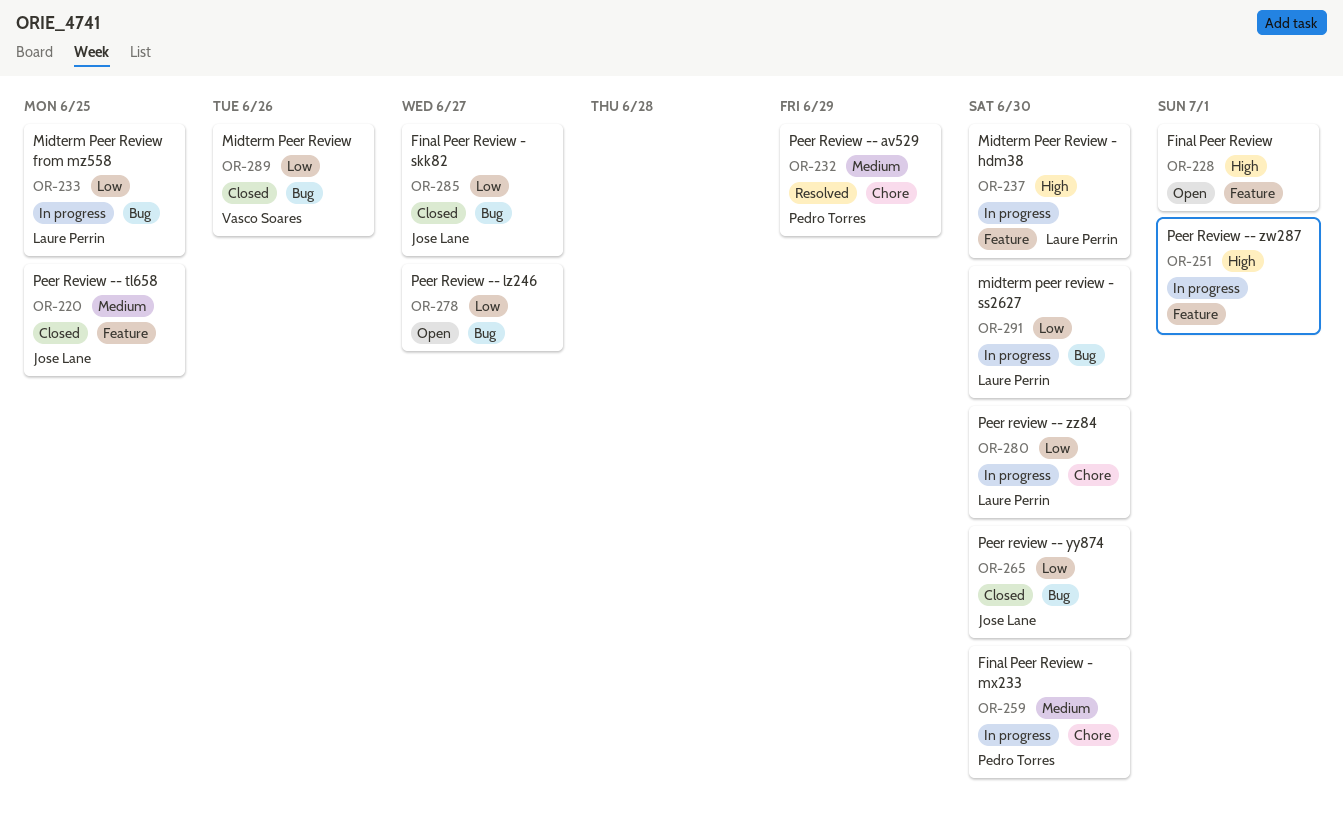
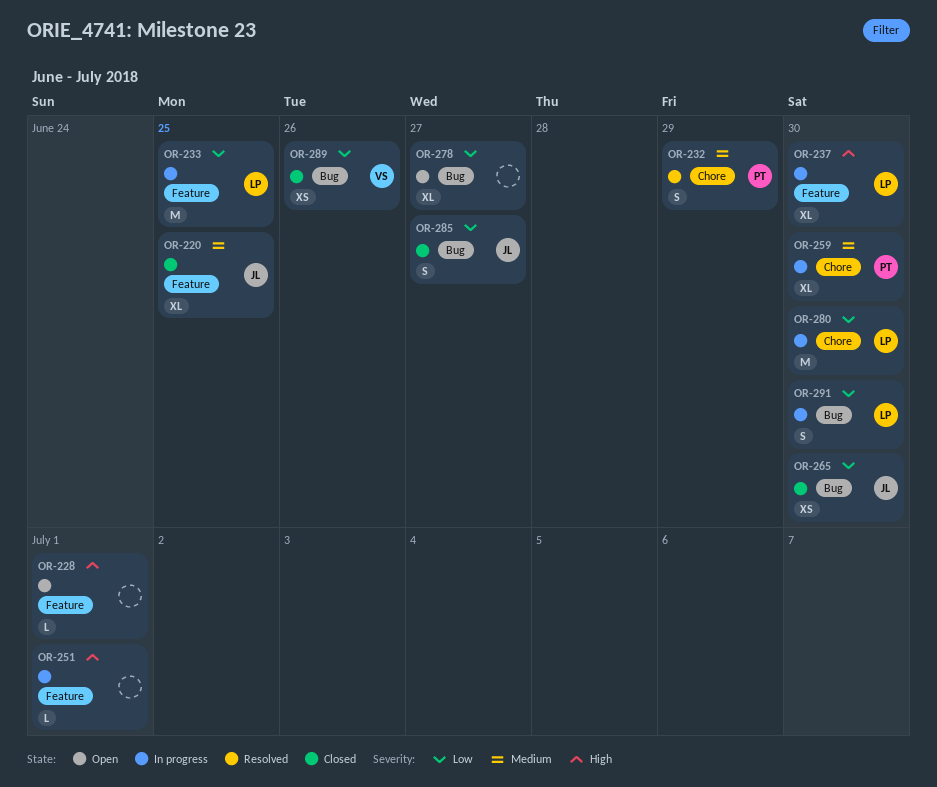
OR-233, label: Bug -> Feature

